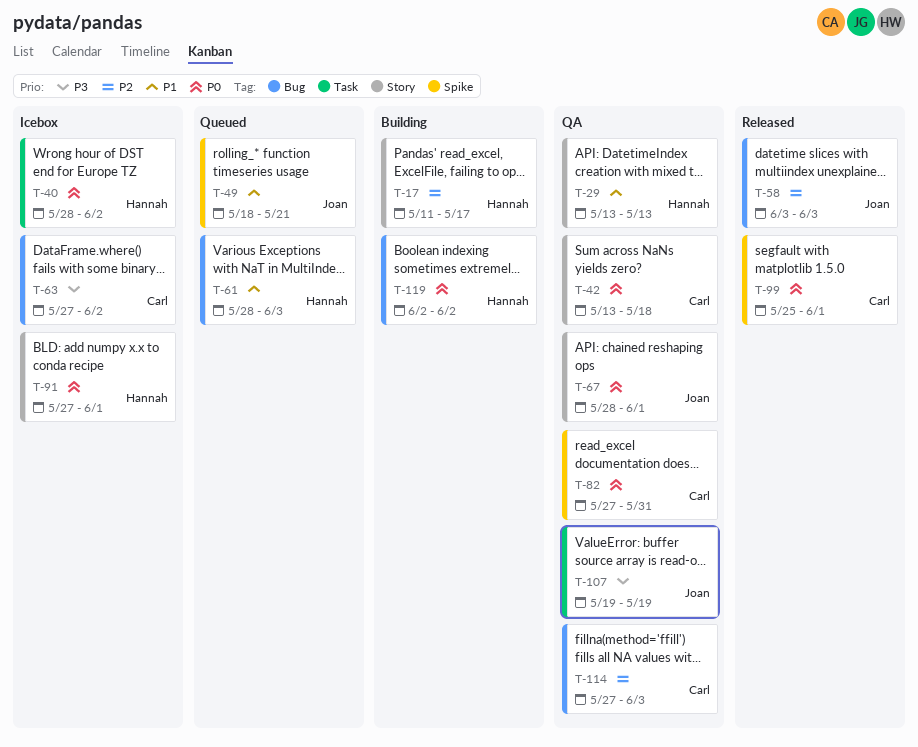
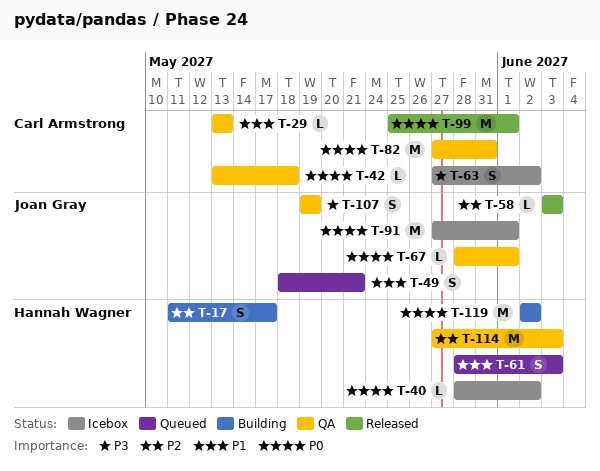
T-29, owner: Hannah Wagner -> Carl Armstrong
T-91, owner: Hannah Wagner -> Joan Gray
T-114, owner: Carl Armstrong -> Hannah Wagner

